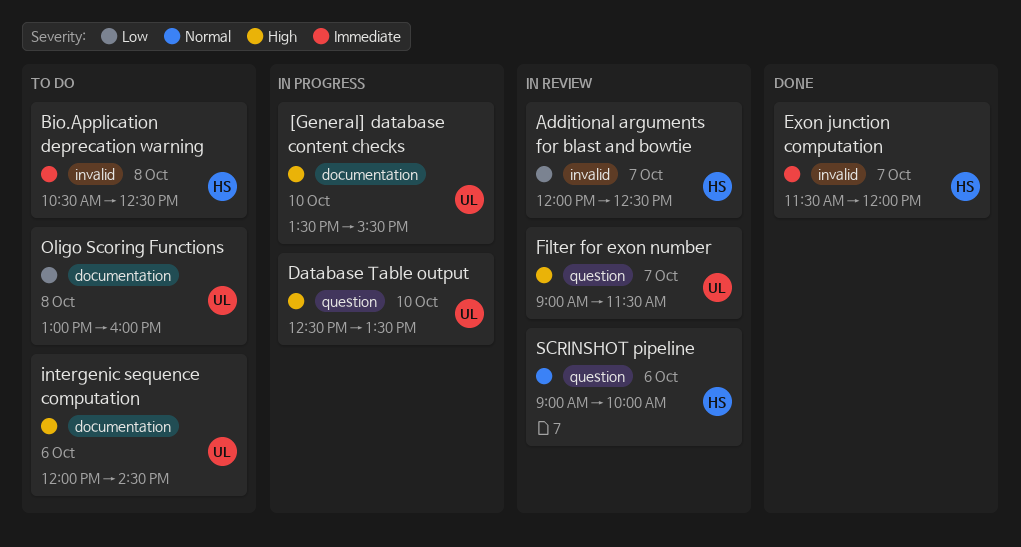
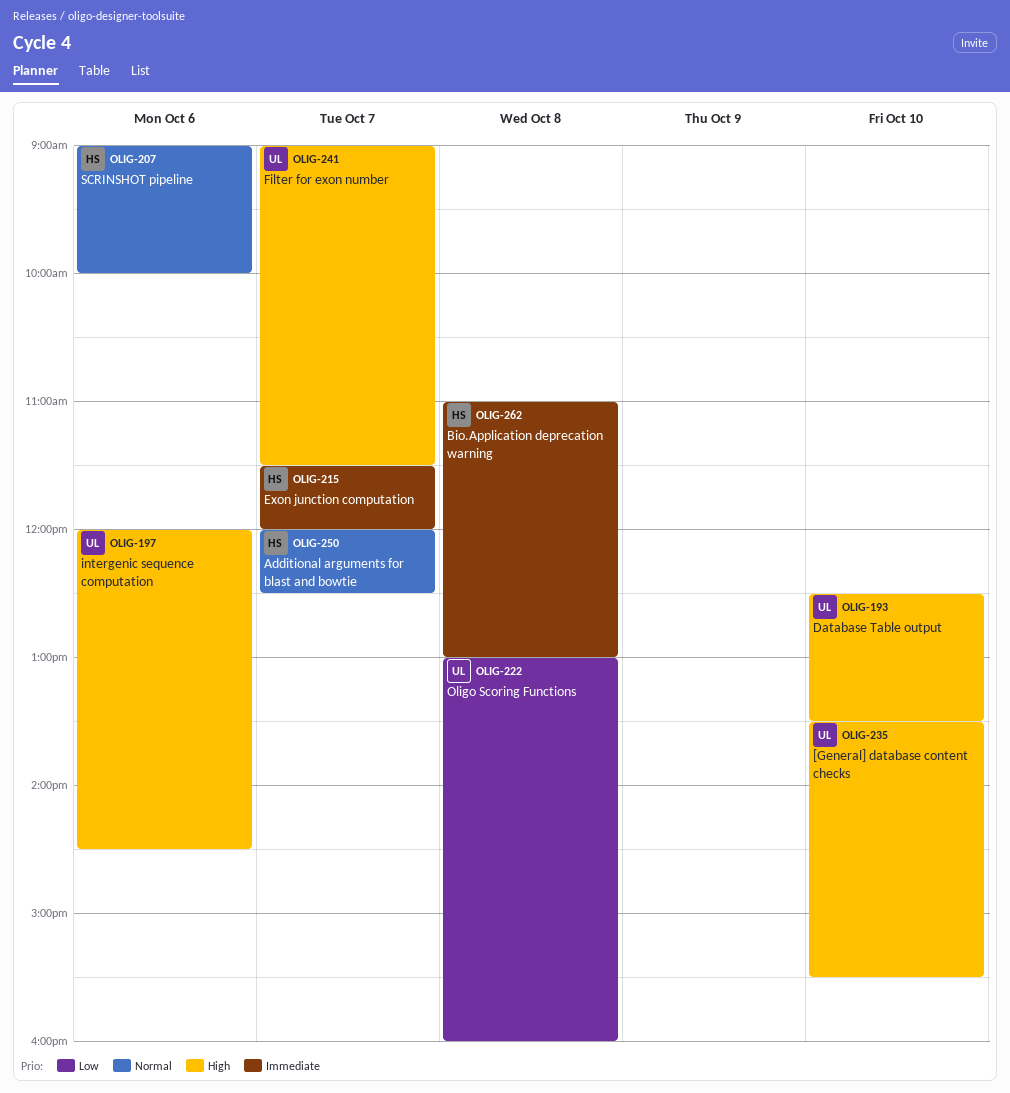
Additional arguments for blast and bowtie, priority: Low -> Normal
Bio.Application deprecation warning, begins: 10:30 -> 11:00
Bio.Application deprecation warning, ends: 12:30 -> 13:00

